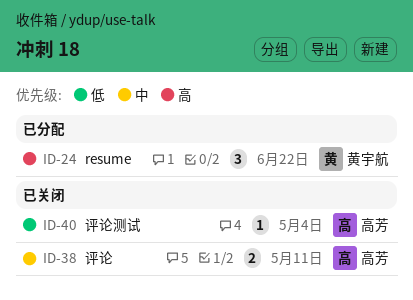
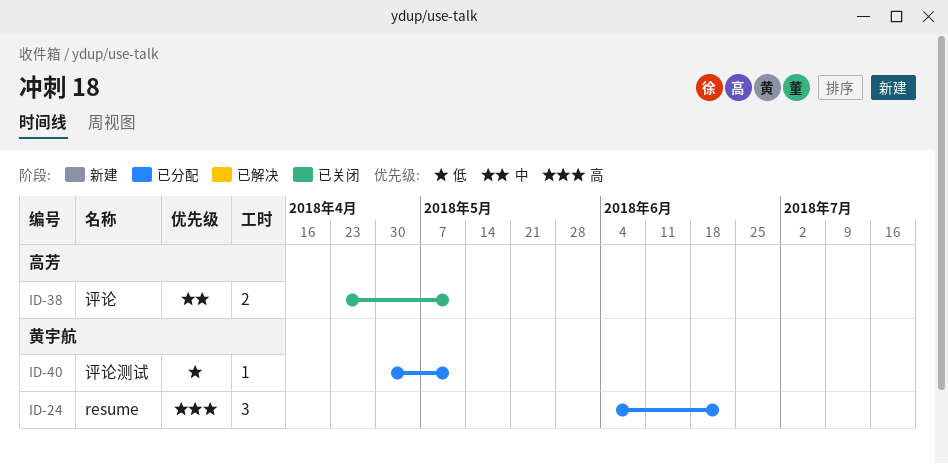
ID-40, status: 已关闭 -> 已分配
ID-40, owner: 高芳 -> 黄宇航
ID-40, due: May 4 -> May 11

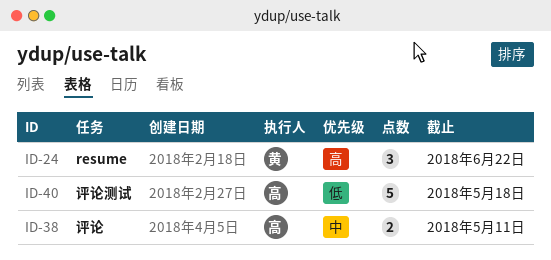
ID-40, owner: 黄宇航 -> 高芳
ID-40, estimate: 1 -> 5
ID-40, due: May 11 -> May 18

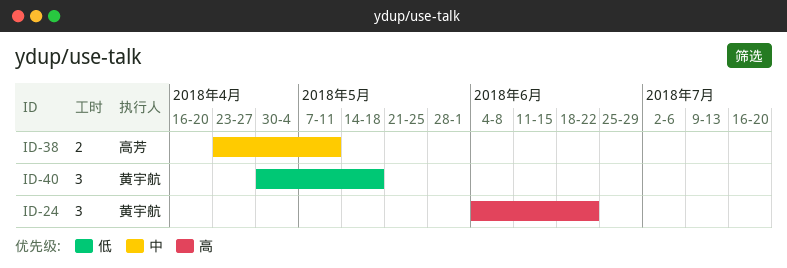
ID-40, owner: 高芳 -> 黄宇航
ID-40, estimate: 5 -> 3

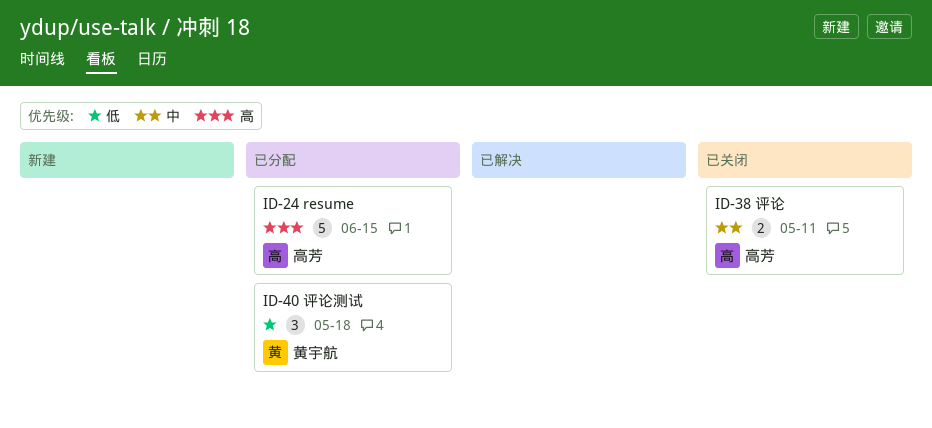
ID-24, owner: 黄宇航 -> 高芳
ID-24, estimate: 3 -> 5
ID-24, due: Jun 22 -> Jun 15

